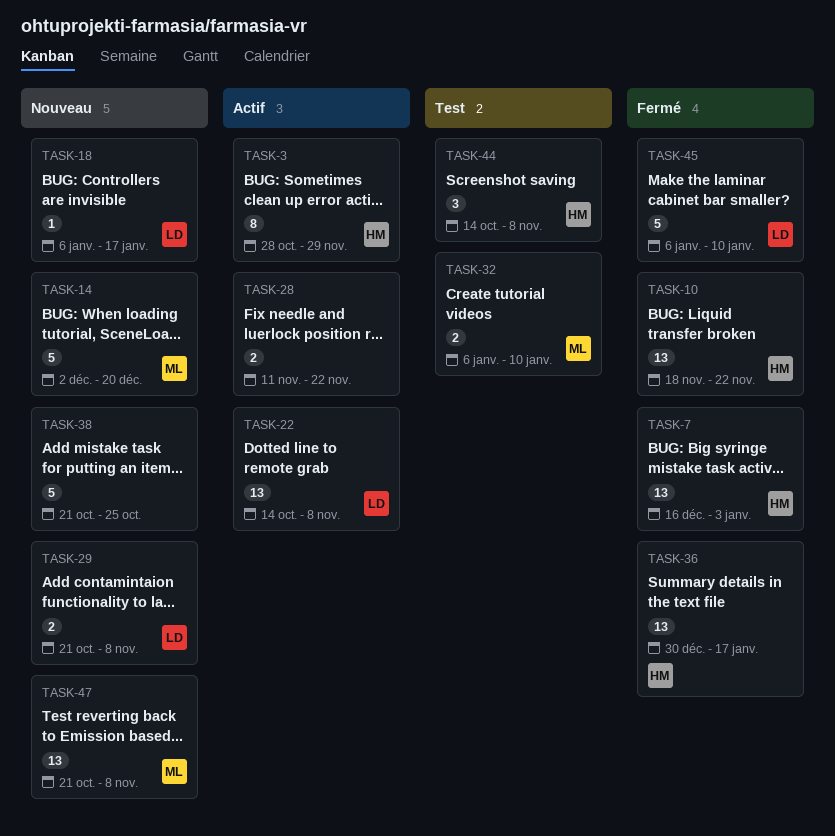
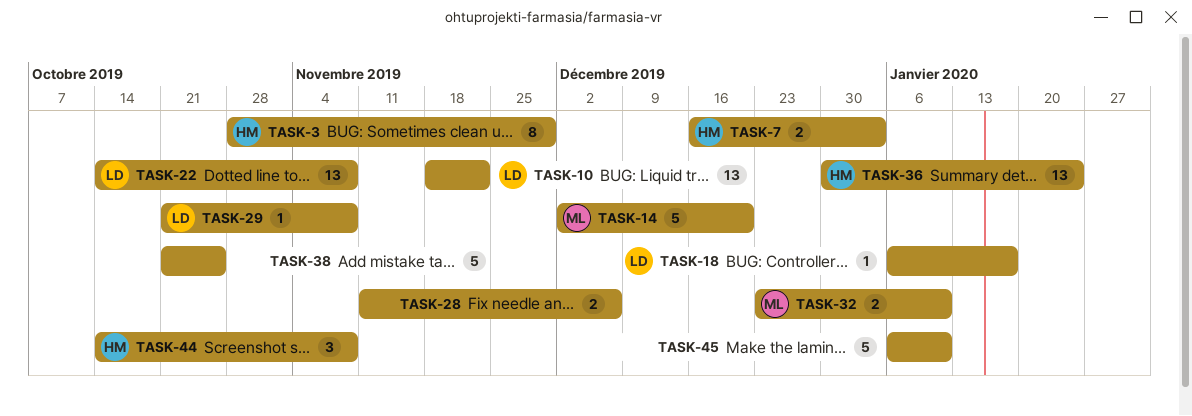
TASK-7, estimate: 13 -> 2
TASK-10, owner: HM -> LD
TASK-28, due: Nov 22 -> Dec 6
TASK-29, estimate: 2 -> 1
TASK-32, start: Jan 6 -> Dec 23
TASK-36, due: Jan 17 -> Jan 24
TASK-45, owner: LD -> none
TASK-47: present -> none

